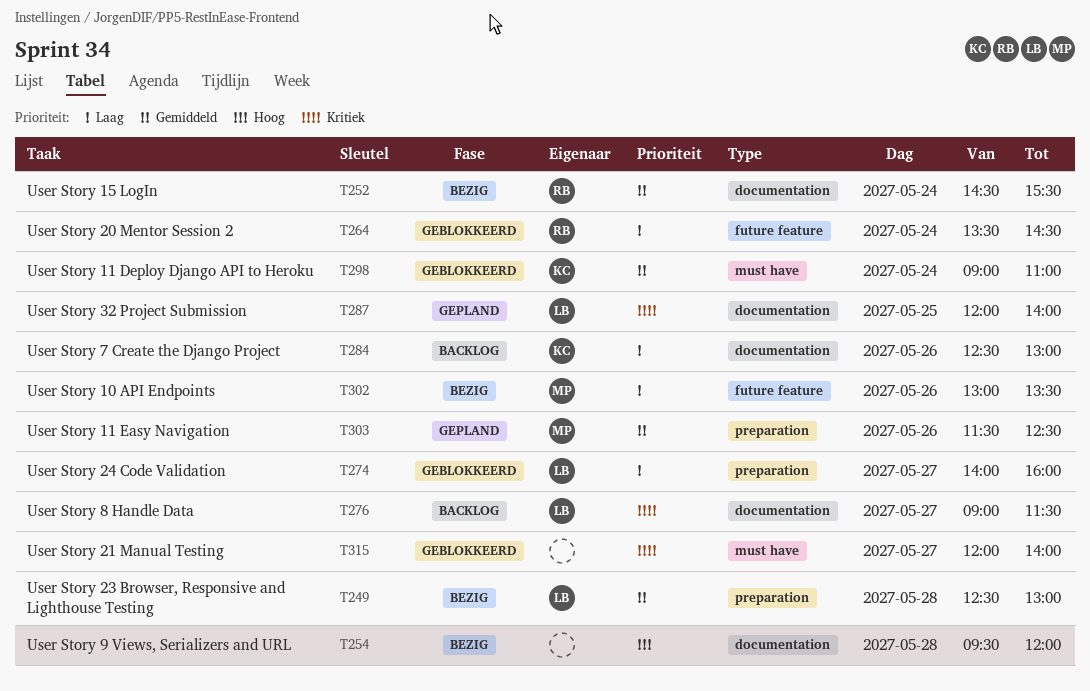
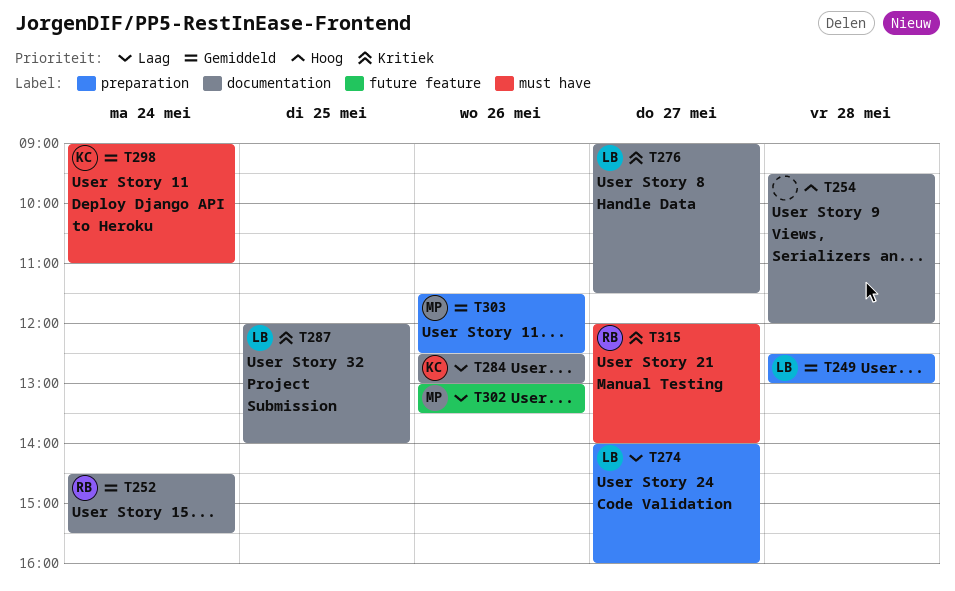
T264: present -> none
T315, owner: none -> RB

